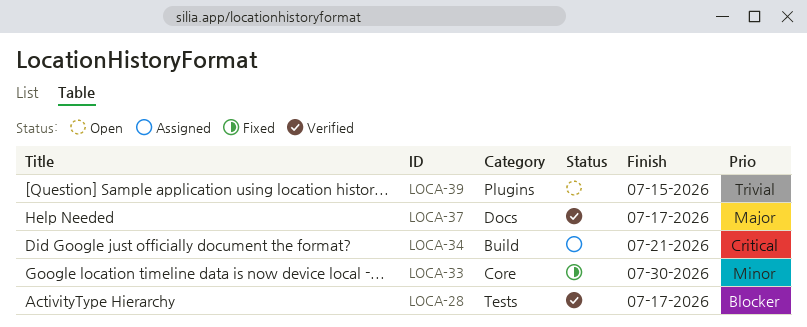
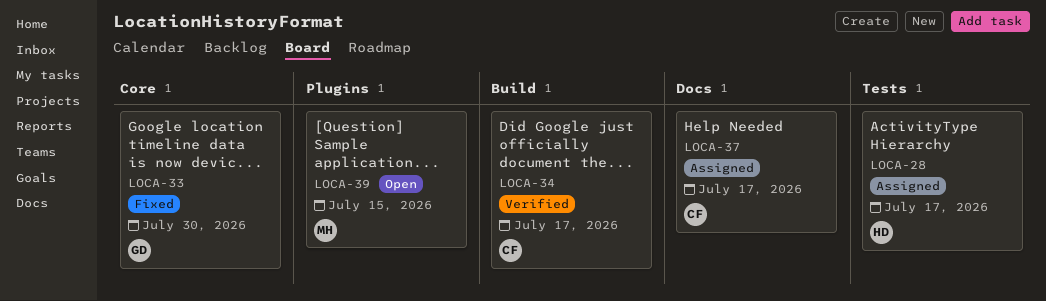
LOCA-28, status: Verified -> Assigned
LOCA-34, status: Assigned -> Verified
LOCA-34, due: Jul 21 -> Jul 17
LOCA-37, status: Verified -> Assigned

